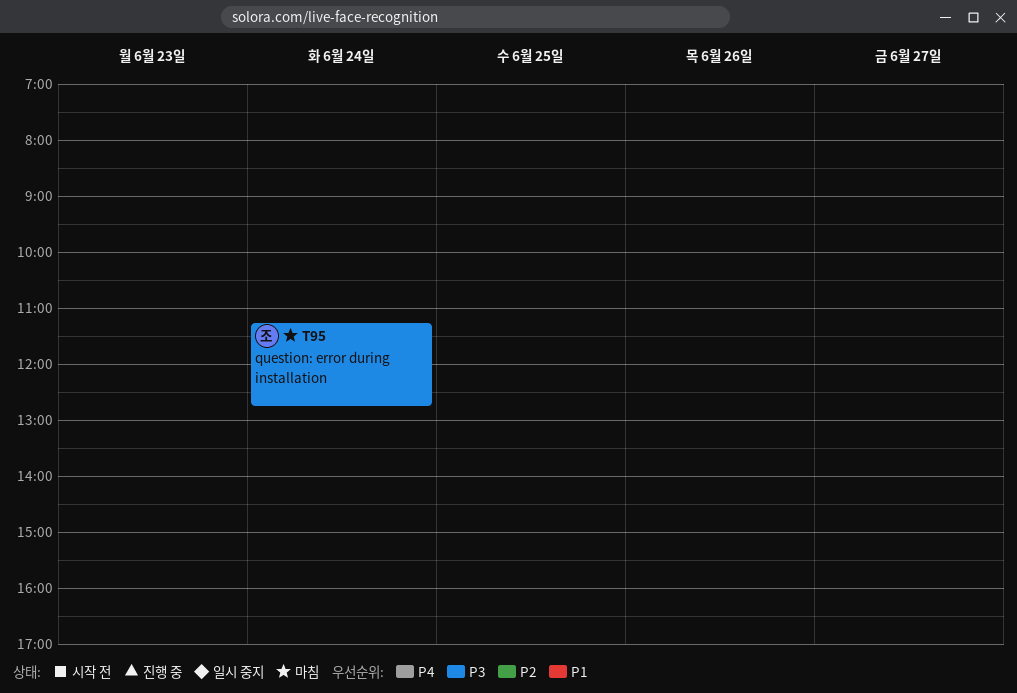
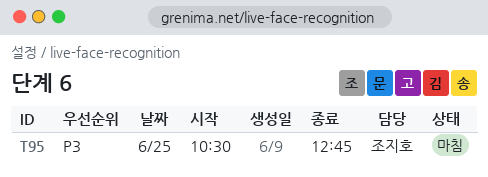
T95, day: Jun 24 -> Jun 25
T95, begins: 11:15 -> 10:30

